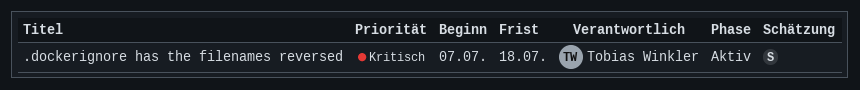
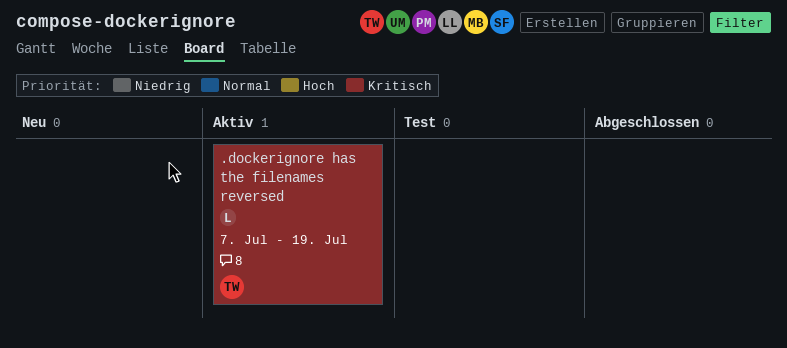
.dockerignore has the filenames reversed, estimate: S -> L
.dockerignore has the filenames reversed, due: Jul 18 -> Jul 19

